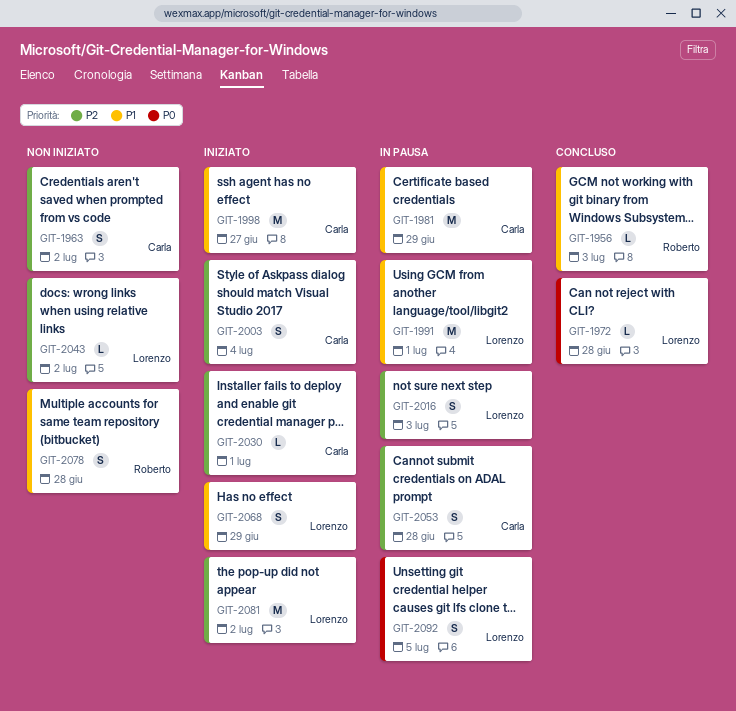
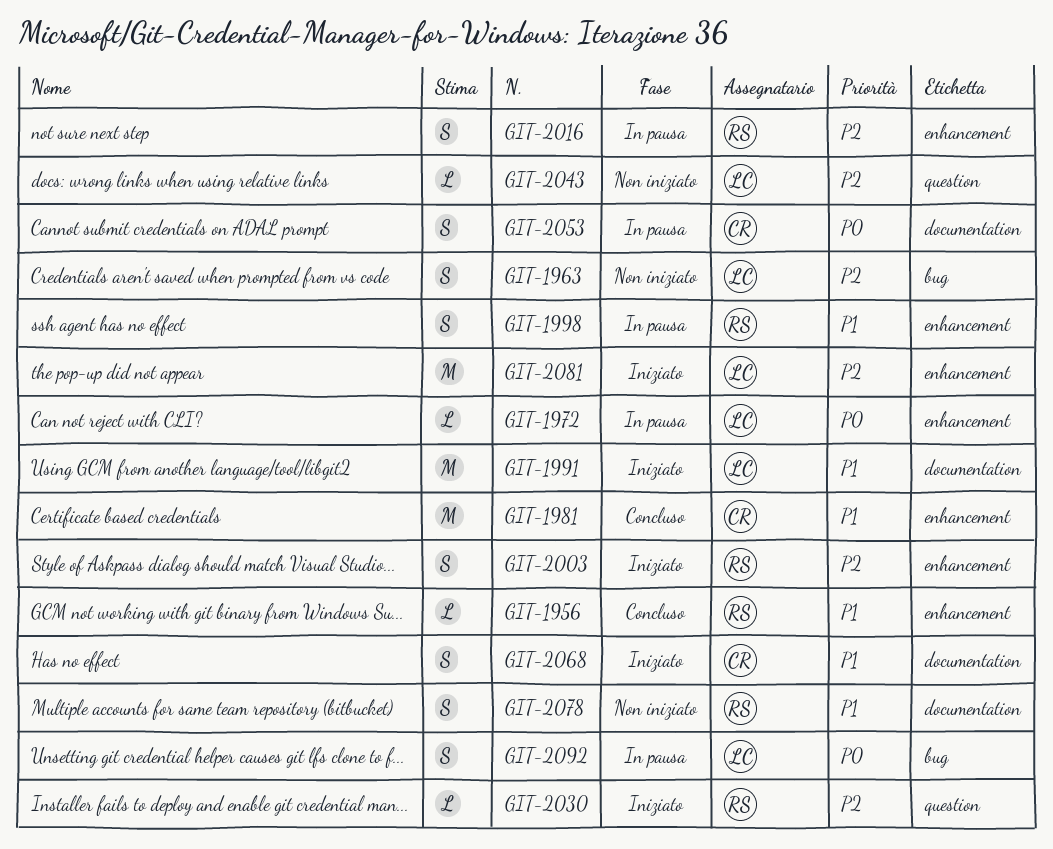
GIT-1963, owner: Carla -> Lorenzo
GIT-1972, status: Concluso -> In pausa
GIT-1981, status: In pausa -> Concluso
GIT-1991, status: In pausa -> Iniziato
GIT-1998, status: Iniziato -> In pausa
GIT-1998, owner: Carla -> Roberto
GIT-1998, estimate: M -> S
GIT-2003, owner: Carla -> Roberto
GIT-2016, owner: Lorenzo -> Roberto
GIT-2030, owner: Carla -> Roberto
GIT-2053, priority: P2 -> P0
GIT-2068, owner: Lorenzo -> Carla

